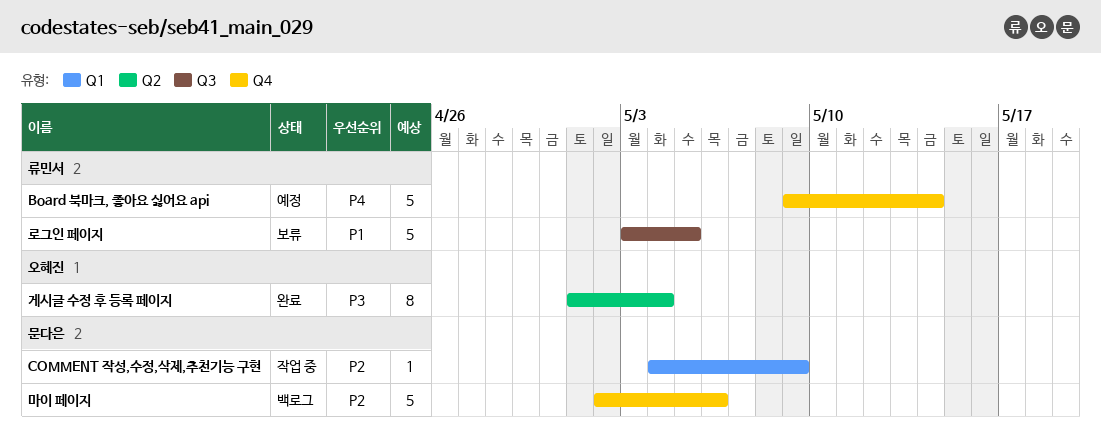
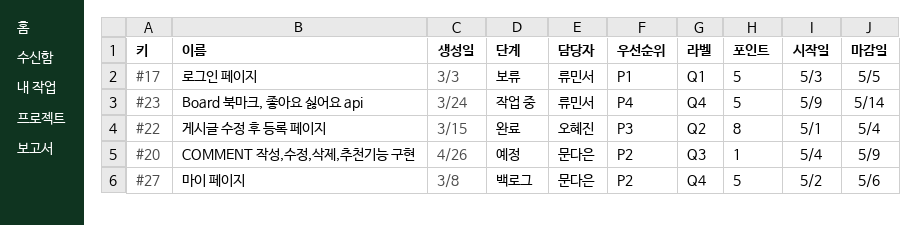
Board 북마크, 좋아요 싫어요 api, status: 예정 -> 작업 중
COMMENT 작성,수정,삭제,추천기능 구현, status: 작업 중 -> 예정
COMMENT 작성,수정,삭제,추천기능 구현, label: Q1 -> Q3
로그인 페이지, label: Q3 -> Q1

